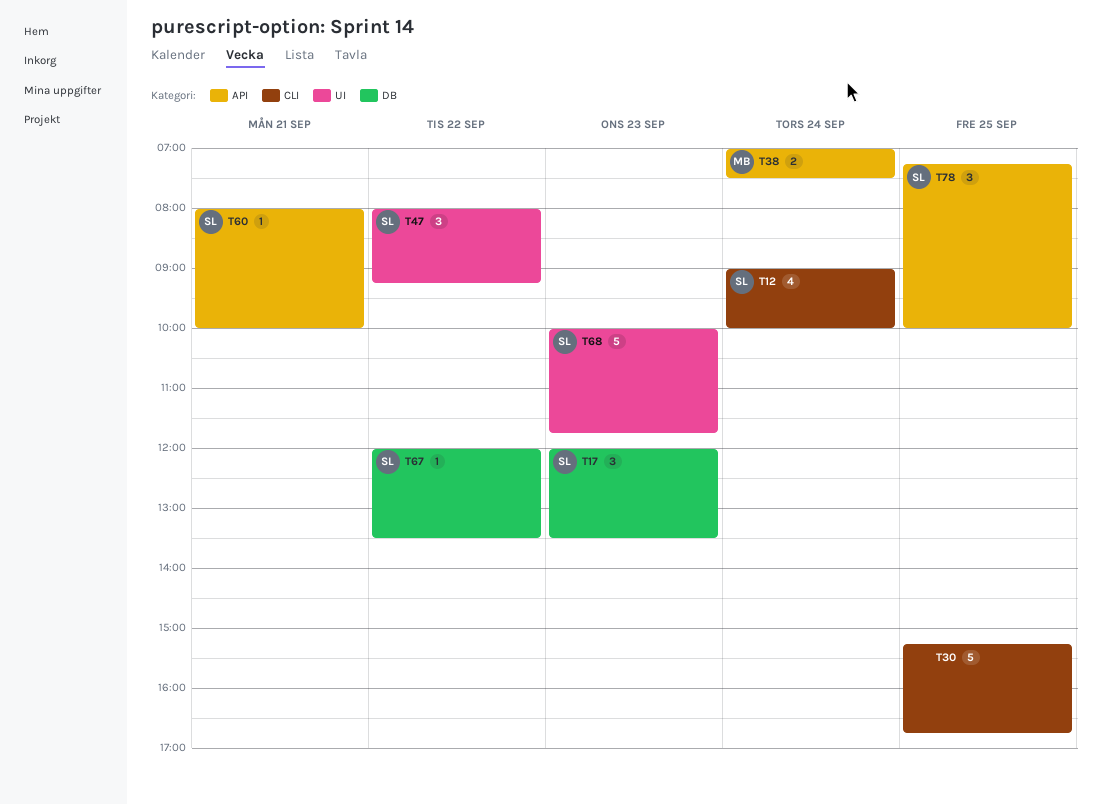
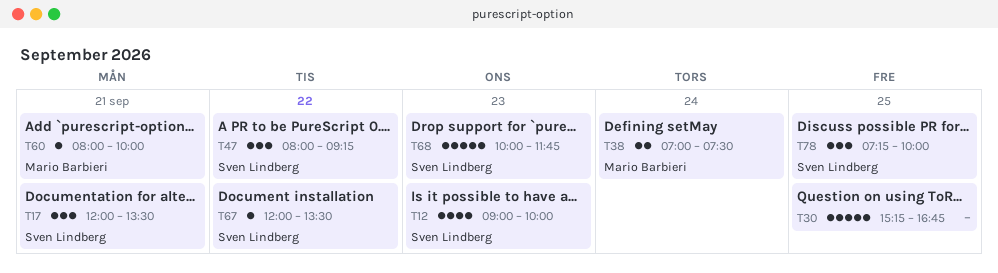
T12, day: Sep 24 -> Sep 23
T17, day: Sep 23 -> Sep 21
T60, owner: Sven Lindberg -> Mario Barbieri

